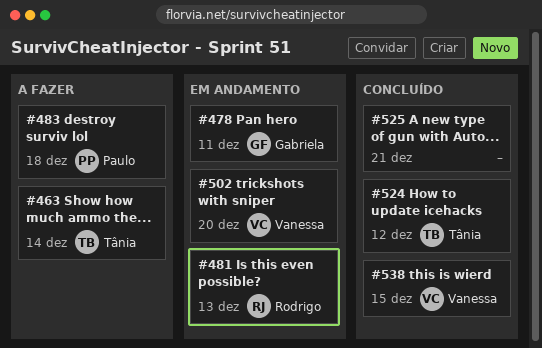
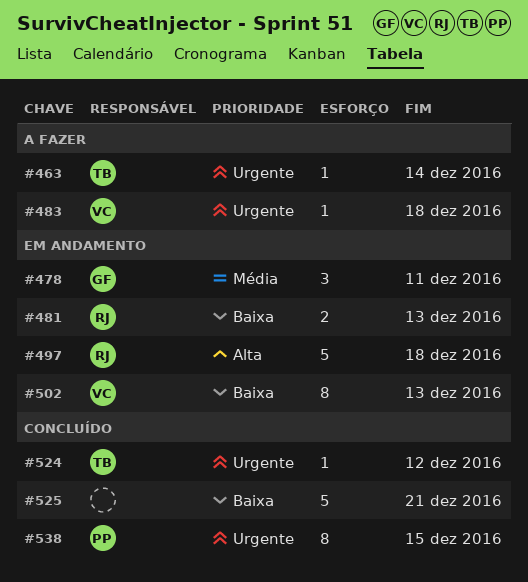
#483, owner: Paulo -> Vanessa
#497: none -> present
#502, due: Dec 20 -> Dec 13
#538, owner: Vanessa -> Paulo

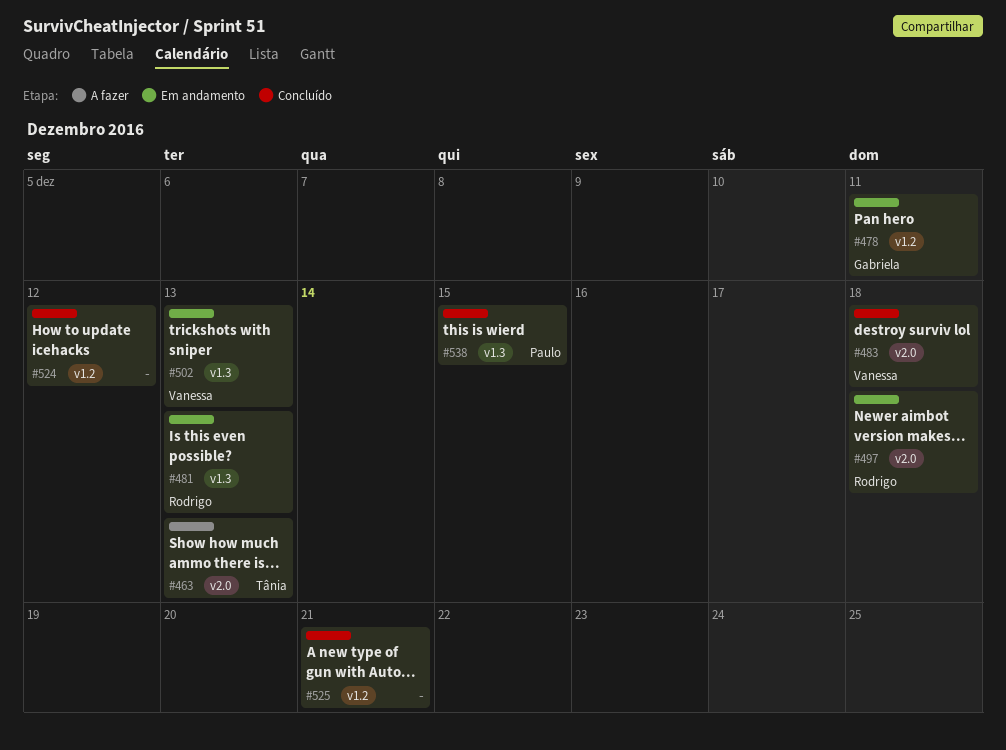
#463, due: Dec 14 -> Dec 13
#483, status: A fazer -> Concluído
#524, owner: Tânia -> none

